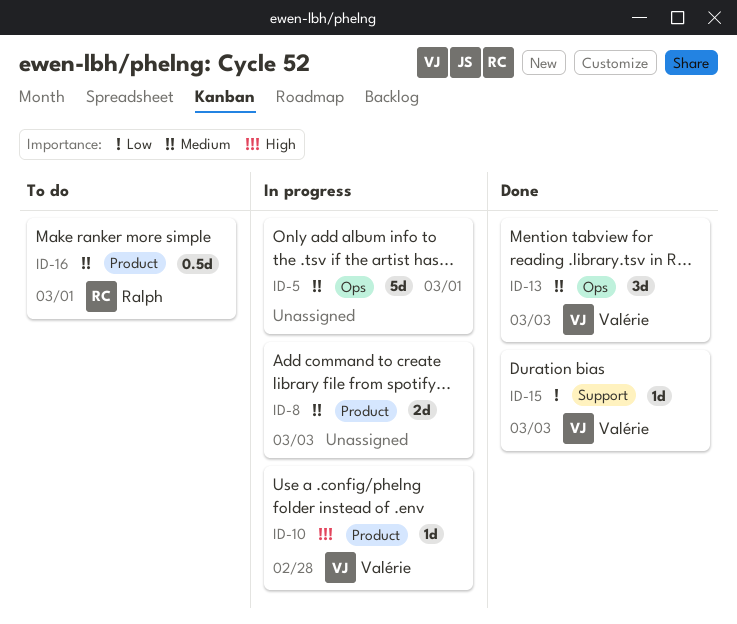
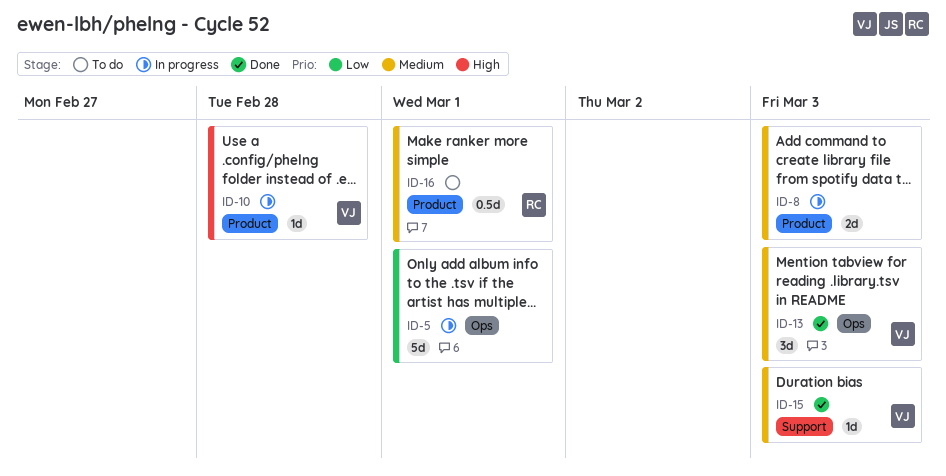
ID-5, priority: Medium -> Low
ID-15, priority: Low -> Medium

